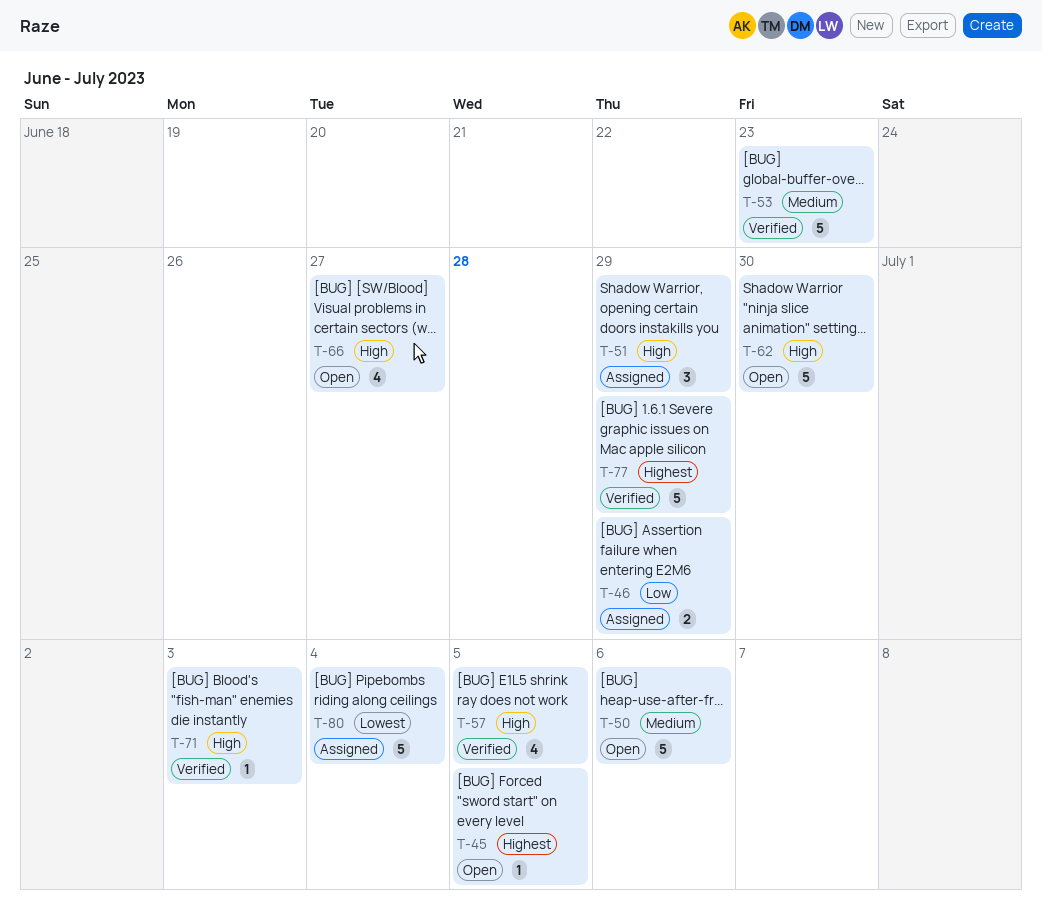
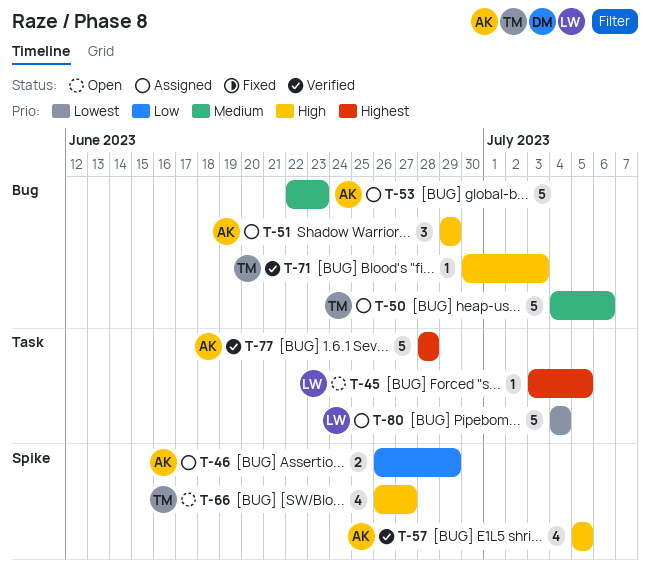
T-50, status: Open -> Assigned
T-53, status: Verified -> Assigned
T-62: present -> none
T-77, due: Jun 29 -> Jun 28

